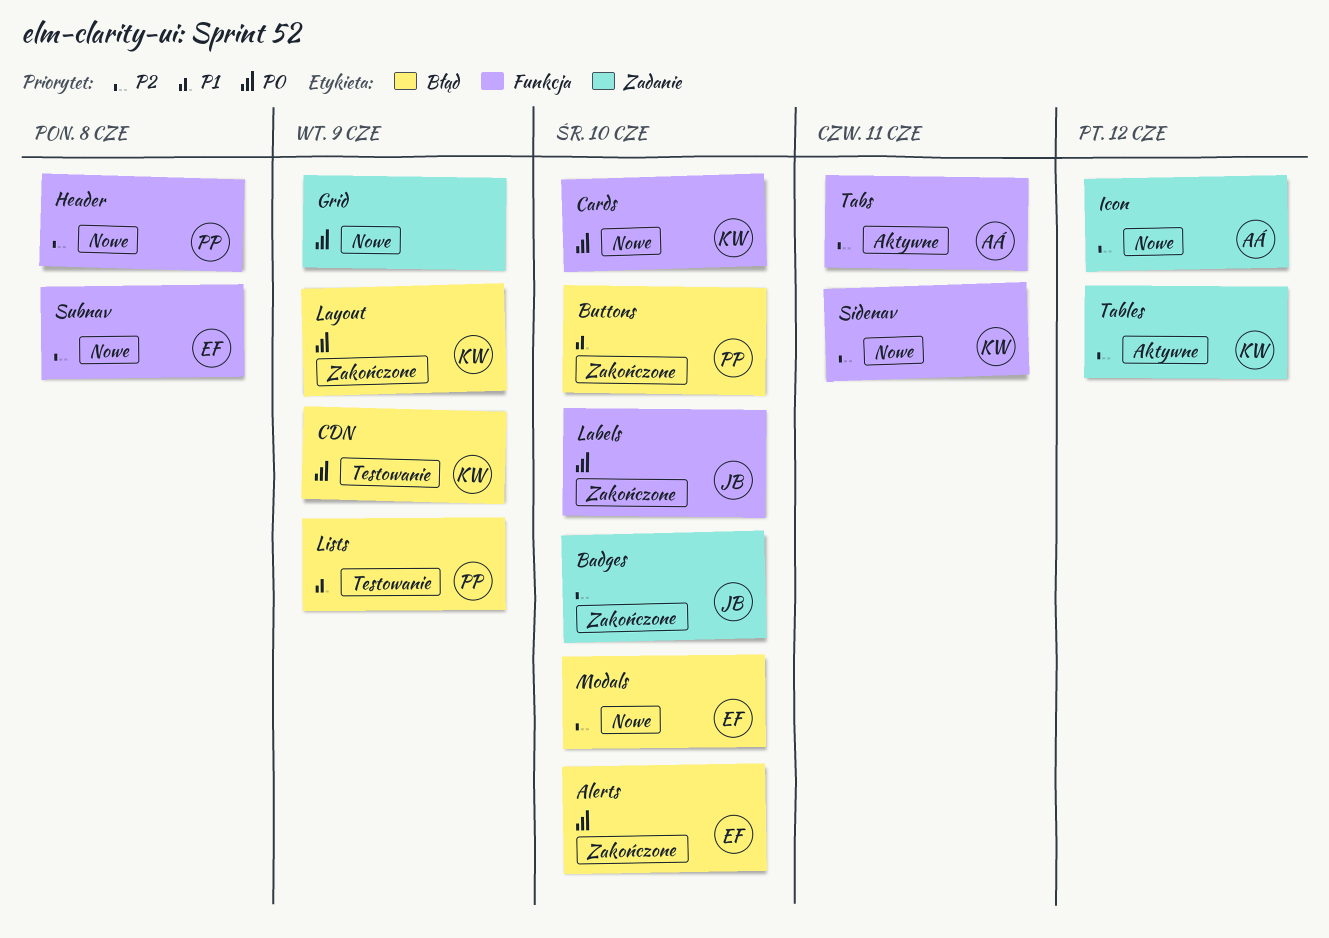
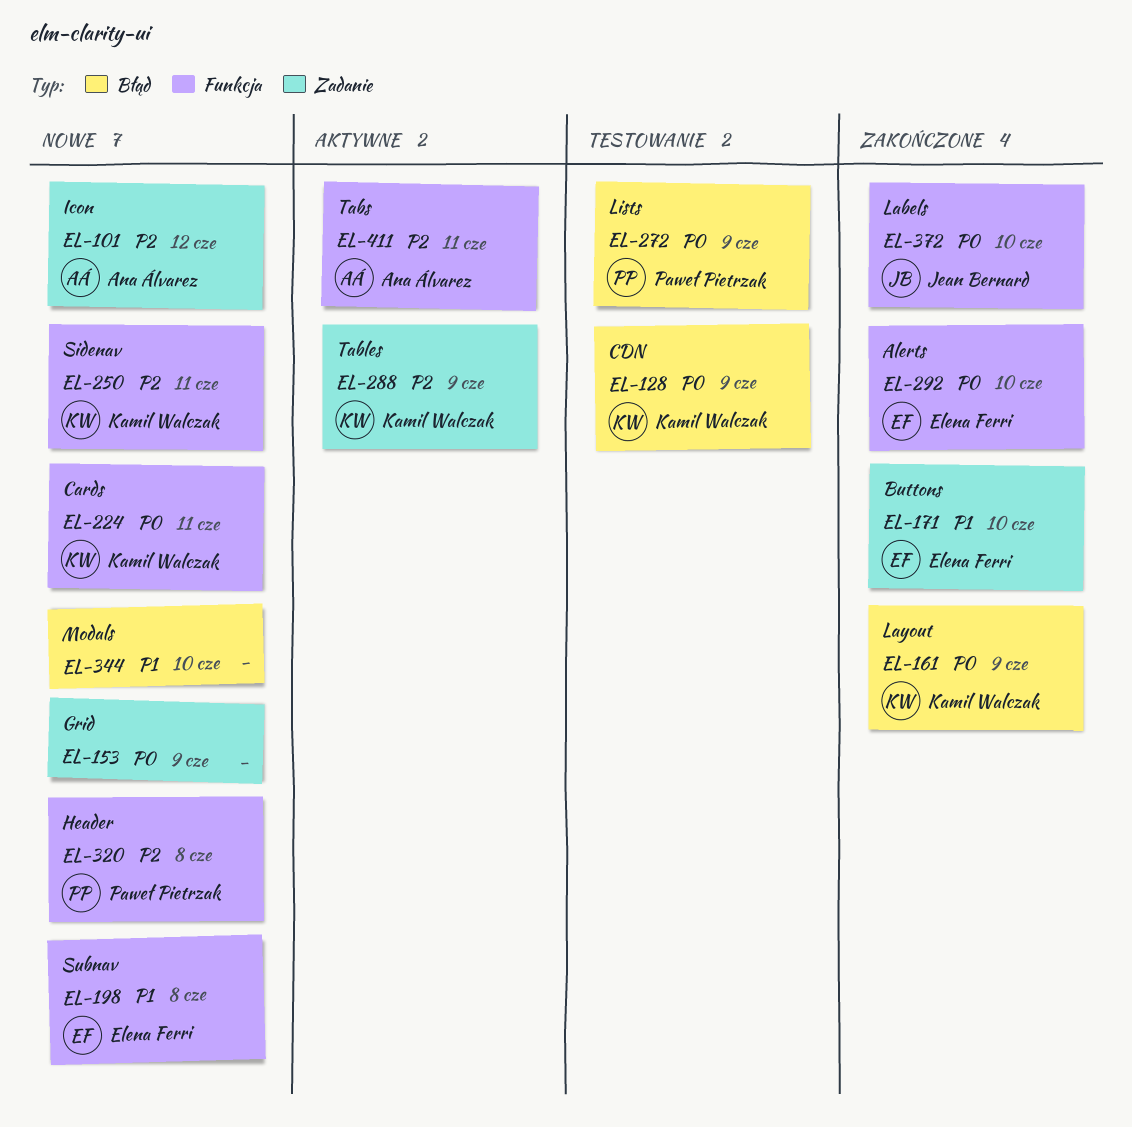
Alerts, label: Błąd -> Funkcja
Badges: present -> none
Buttons, owner: Paweł Pietrzak -> Elena Ferri
Buttons, label: Błąd -> Zadanie
Cards, due: Jun 10 -> Jun 11
Lists, priority: P1 -> P0
Modals, owner: Elena Ferri -> none
Modals, priority: P2 -> P1
Subnav, priority: P2 -> P1
Tables, due: Jun 12 -> Jun 9

